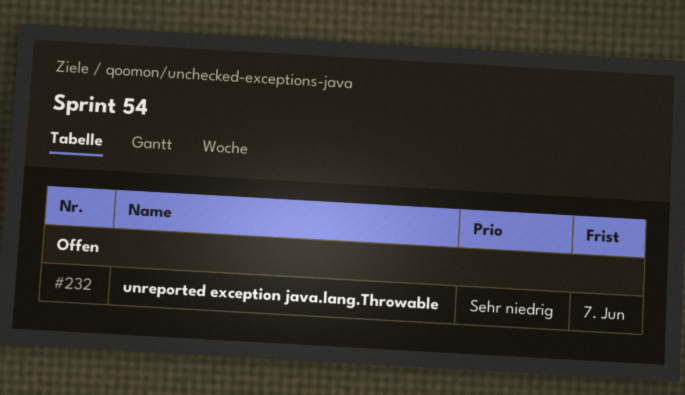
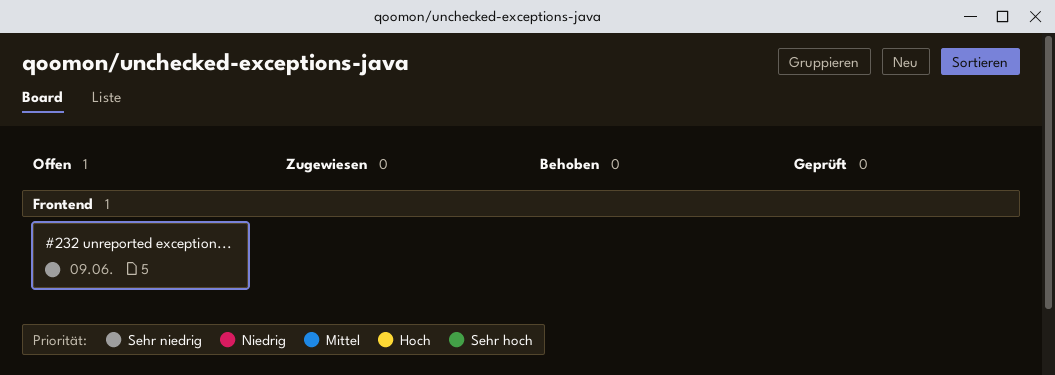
#232, due: Jun 7 -> Jun 9

